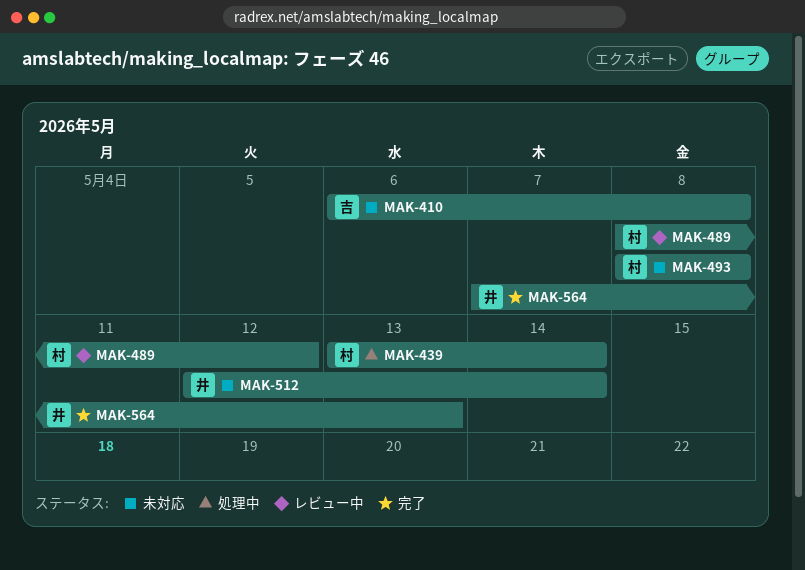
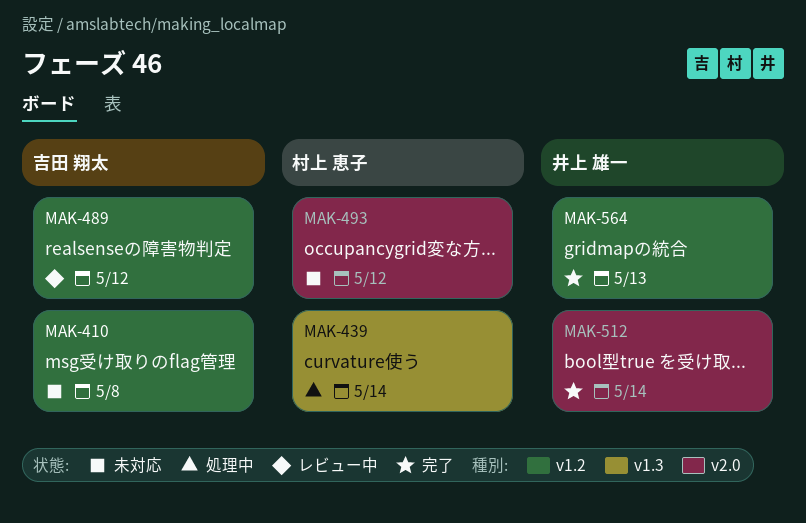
MAK-489, owner: 村上 恵子 -> 吉田 翔太
MAK-493, due: May 8 -> May 12
MAK-512, status: 未対応 -> 完了

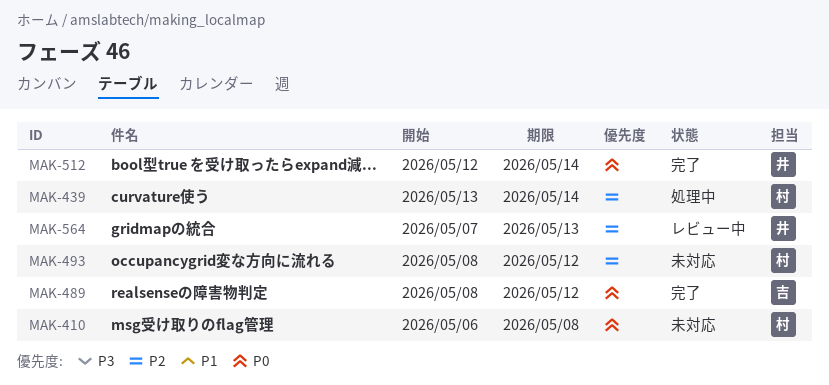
MAK-410, owner: 吉田 翔太 -> 村上 恵子
MAK-489, status: レビュー中 -> 完了
MAK-564, status: 完了 -> レビュー中

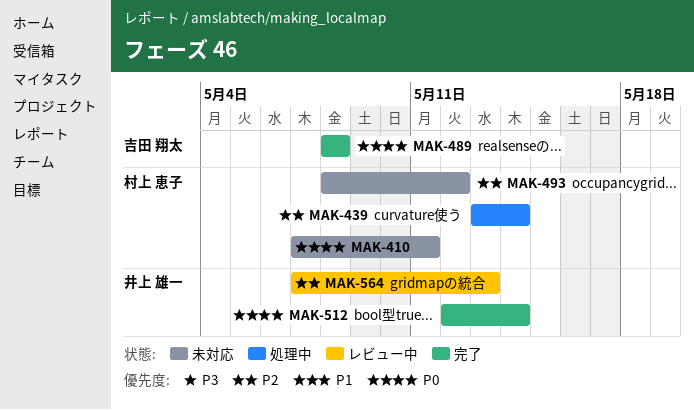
MAK-410, start: May 6 -> May 7
MAK-410, due: May 8 -> May 11
MAK-489, due: May 12 -> May 8

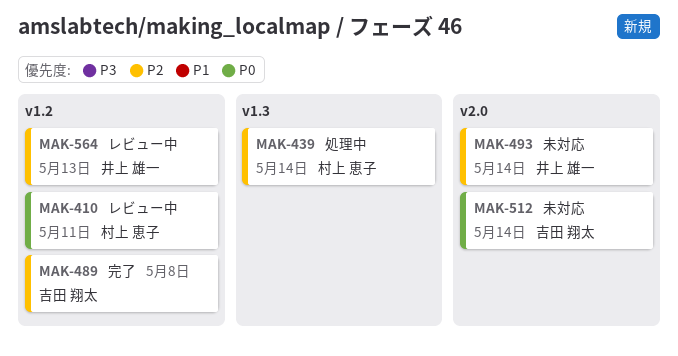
MAK-410, status: 未対応 -> レビュー中
MAK-489, priority: P0 -> P2
MAK-493, owner: 村上 恵子 -> 井上 雄一
MAK-493, due: May 12 -> May 14
MAK-512, status: 完了 -> 未対応
MAK-512, owner: 井上 雄一 -> 吉田 翔太

